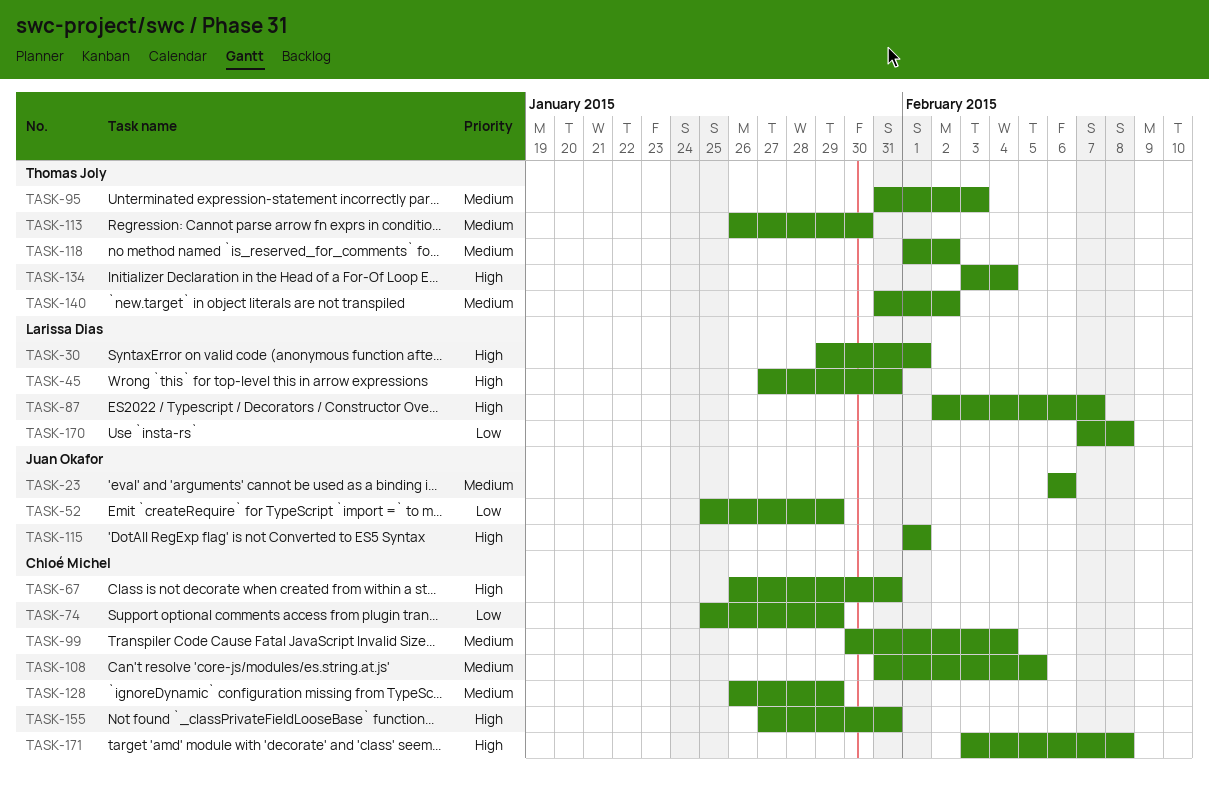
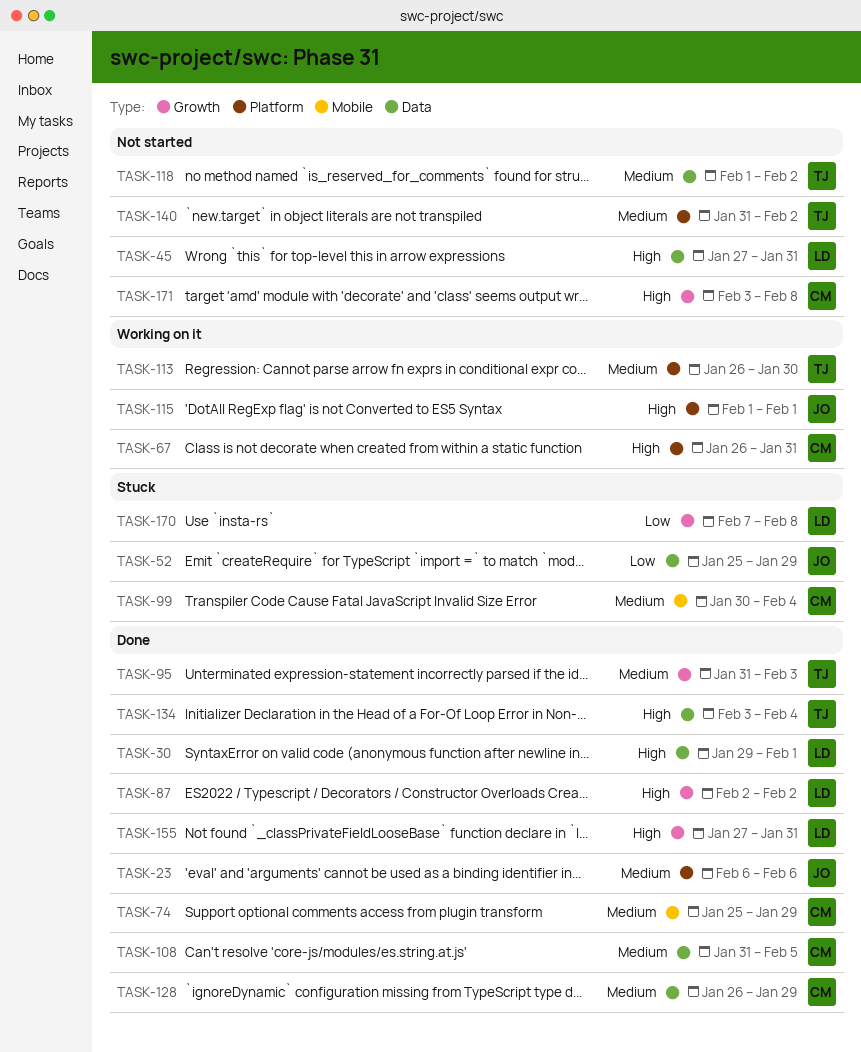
TASK-74, priority: Low -> Medium
TASK-87, due: Feb 7 -> Feb 2
TASK-155, owner: Chloé Michel -> Larissa Dias

